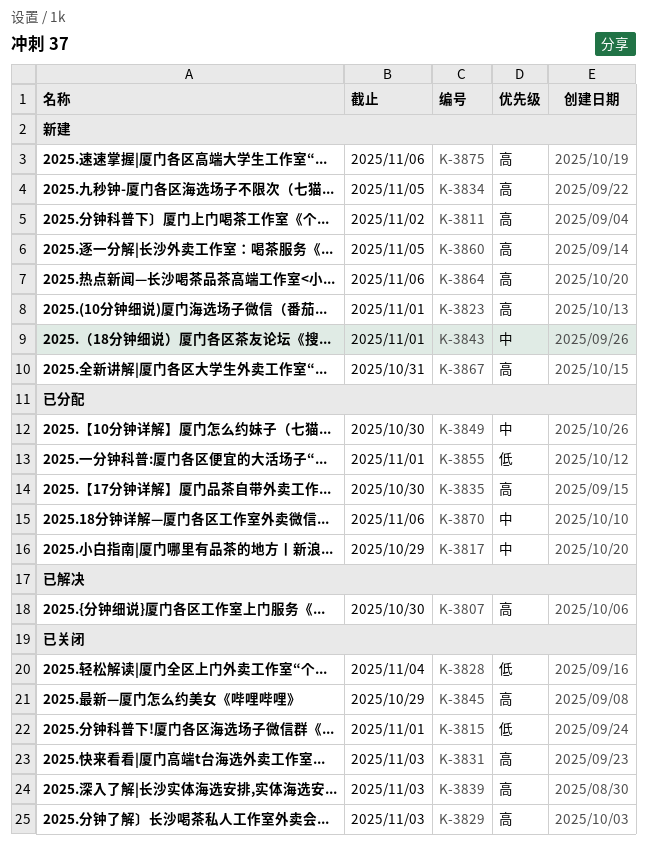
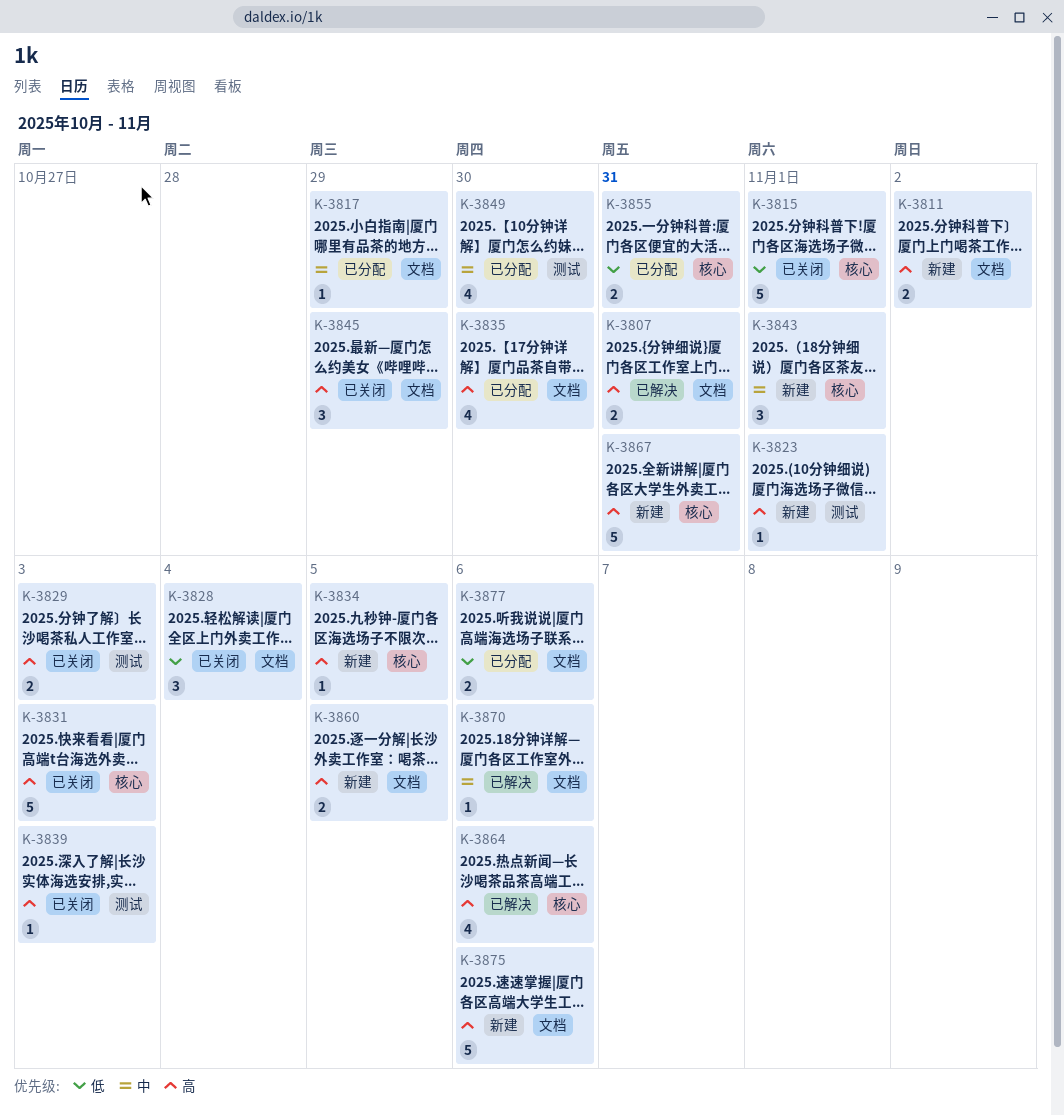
K-3807, due: Oct 30 -> Oct 31
K-3855, due: Nov 1 -> Oct 31
K-3864, status: 新建 -> 已解决
K-3870, status: 已分配 -> 已解决
K-3877: none -> present

